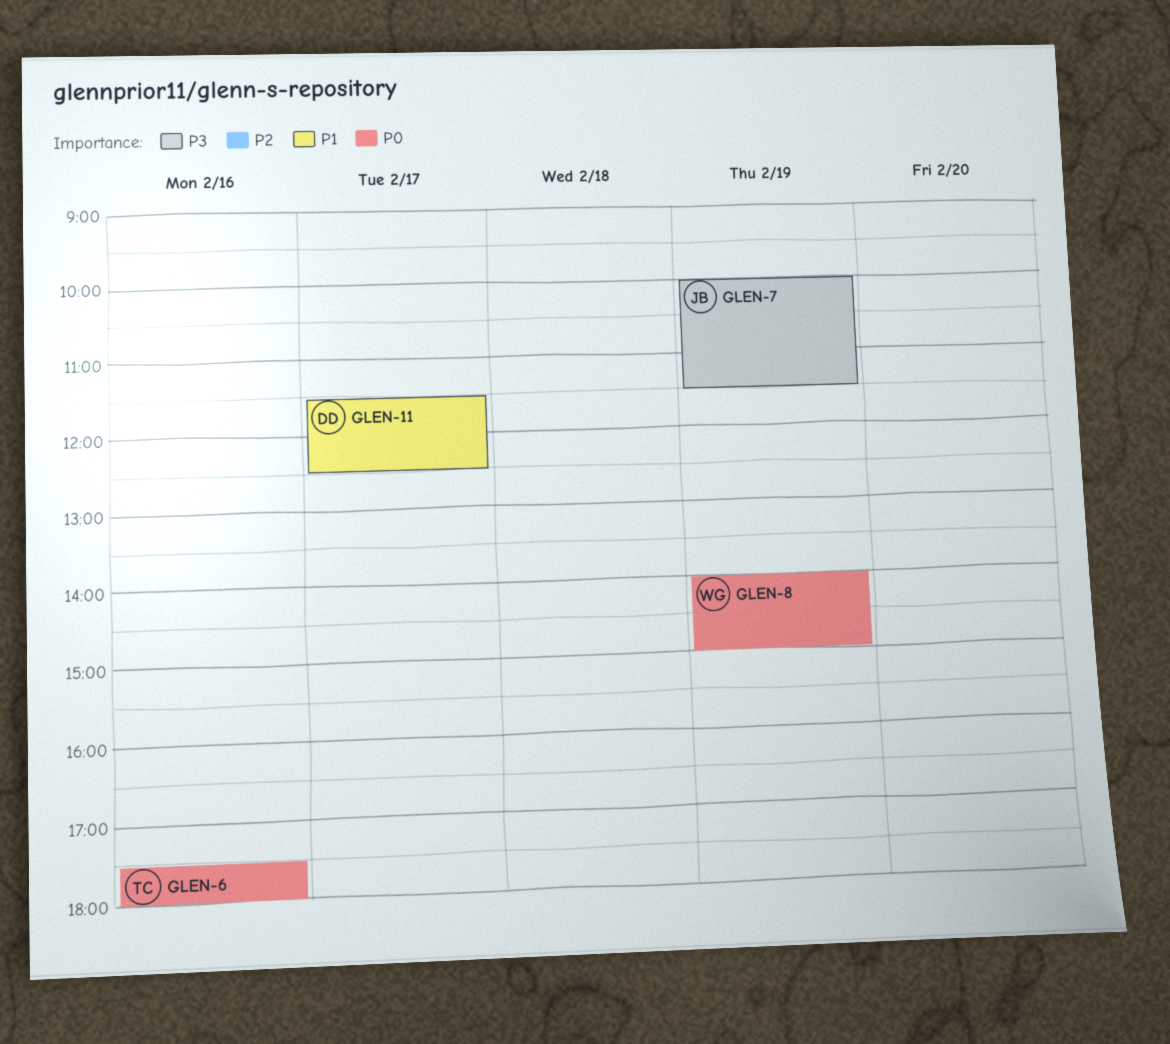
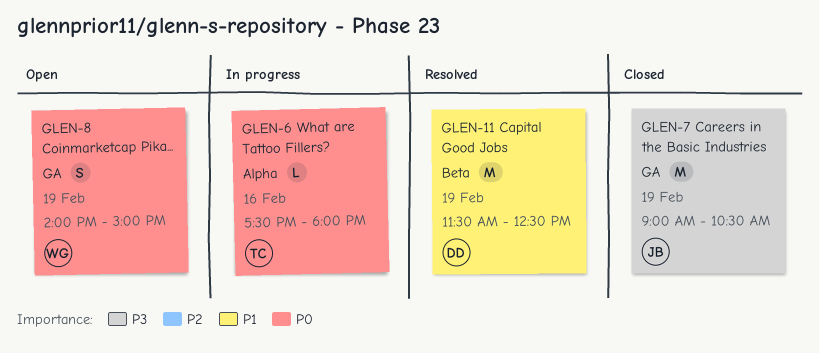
GLEN-7, begins: 10:00 -> 09:00
GLEN-7, ends: 11:30 -> 10:30
GLEN-11, day: Feb 17 -> Feb 19

